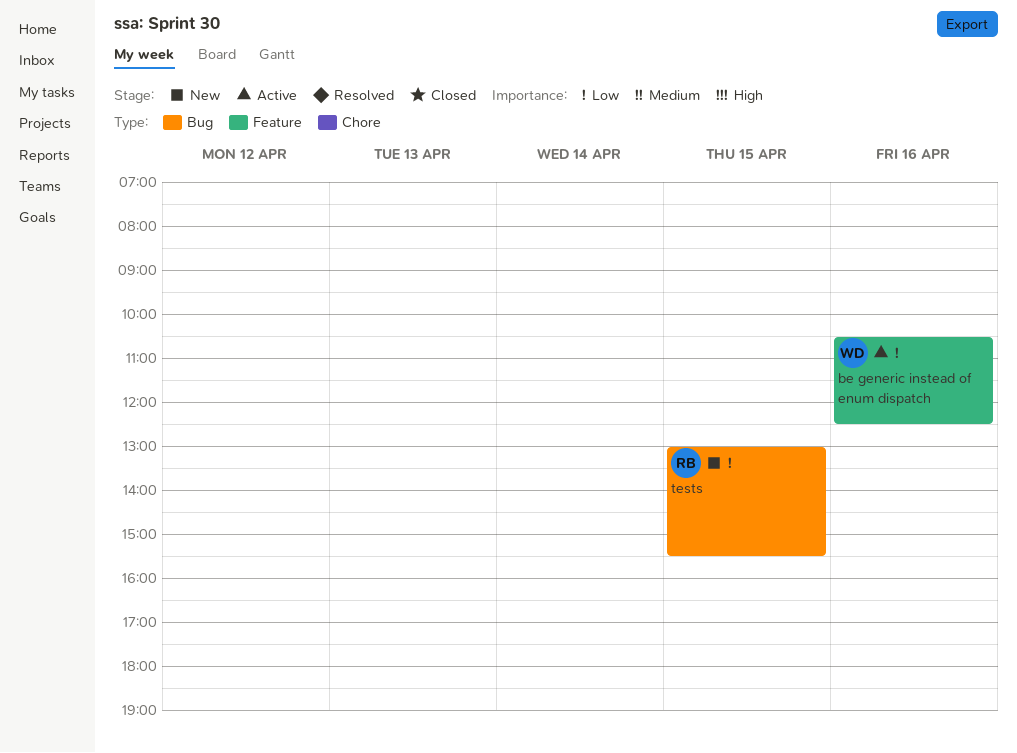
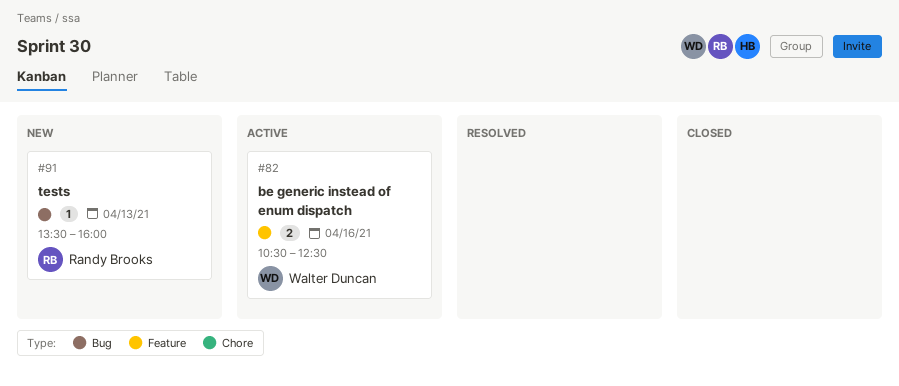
tests, day: Apr 15 -> Apr 13
tests, begins: 13:00 -> 13:30
tests, ends: 15:30 -> 16:00

